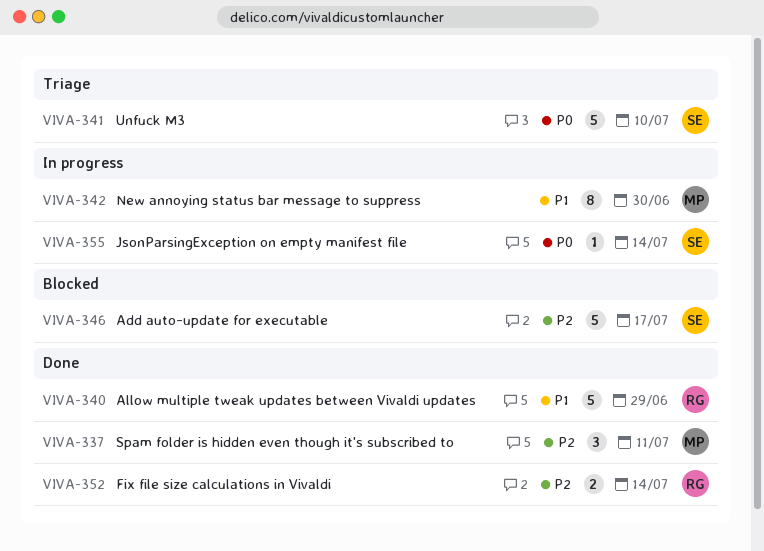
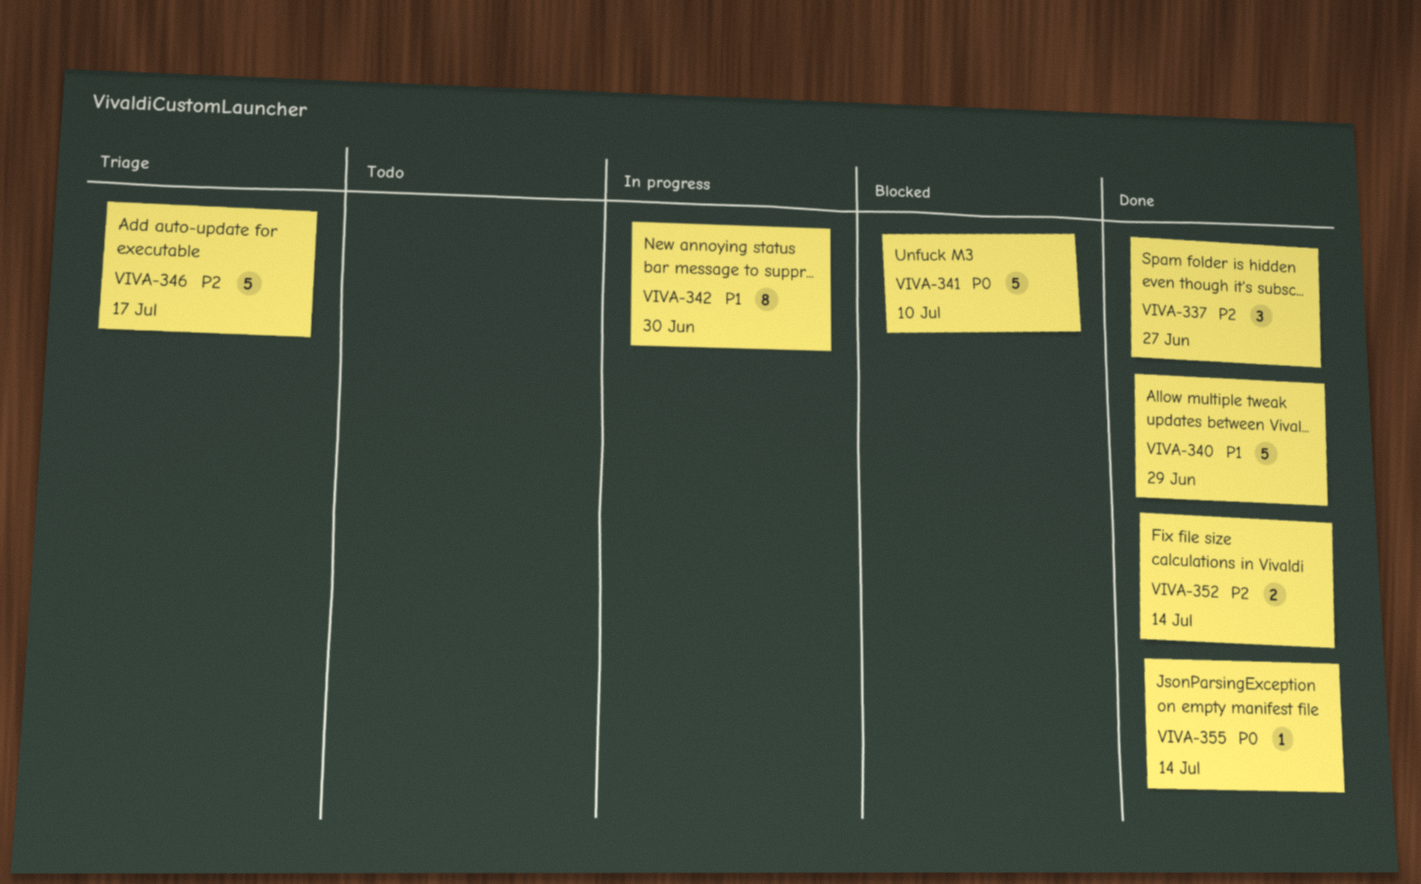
VIVA-337, due: Jul 11 -> Jun 27
VIVA-341, status: Triage -> Blocked
VIVA-346, status: Blocked -> Triage
VIVA-355, status: In progress -> Done

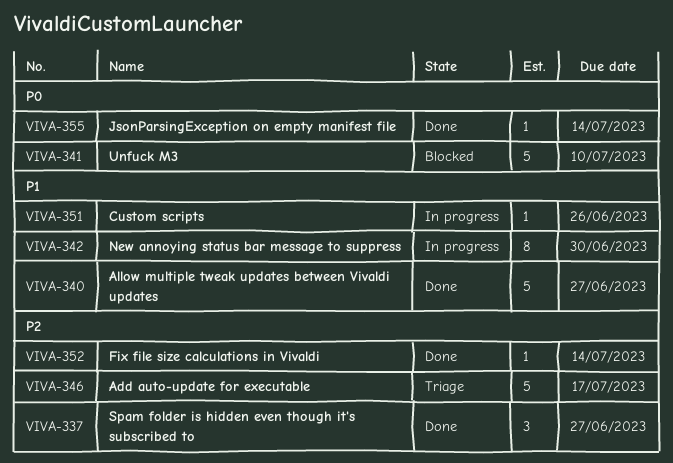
VIVA-340, due: Jun 29 -> Jun 27
VIVA-351: none -> present
VIVA-352, estimate: 2 -> 1

